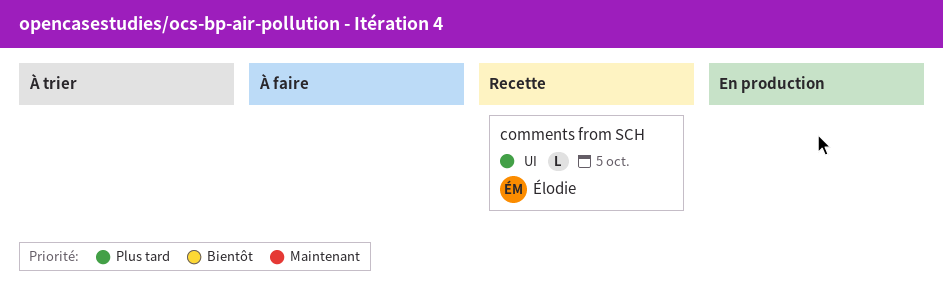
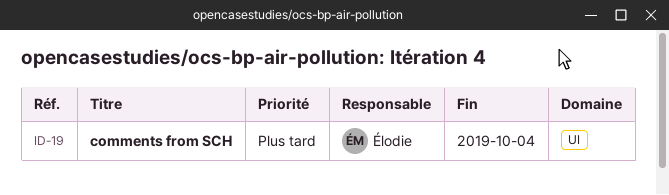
comments from SCH, due: Oct 5 -> Oct 4

